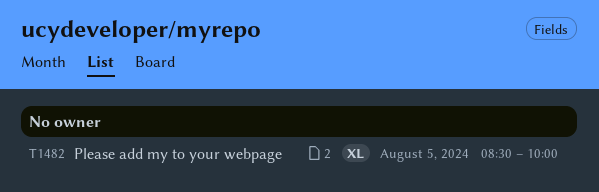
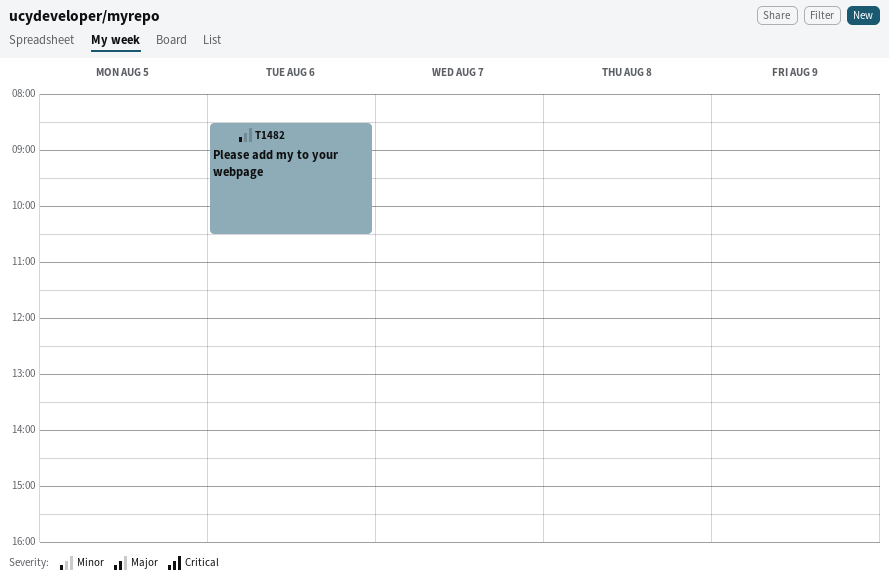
T1482, day: Aug 5 -> Aug 6
T1482, ends: 10:00 -> 10:30

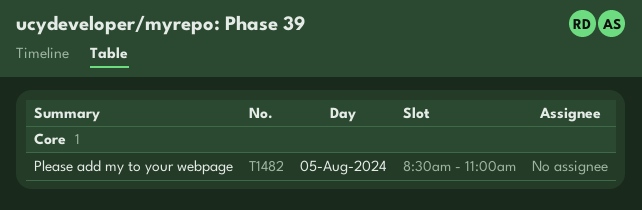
T1482, day: Aug 6 -> Aug 5
T1482, ends: 10:30 -> 11:00

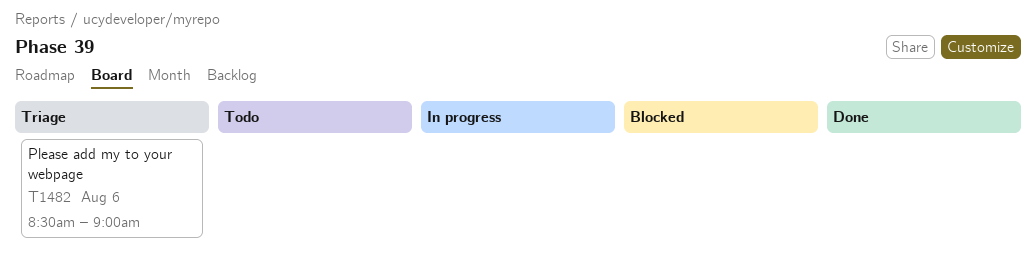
T1482, day: Aug 5 -> Aug 6
T1482, ends: 11:00 -> 09:00

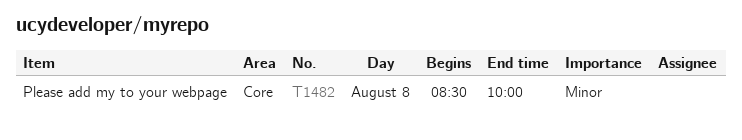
T1482, day: Aug 6 -> Aug 8
T1482, ends: 09:00 -> 10:00

